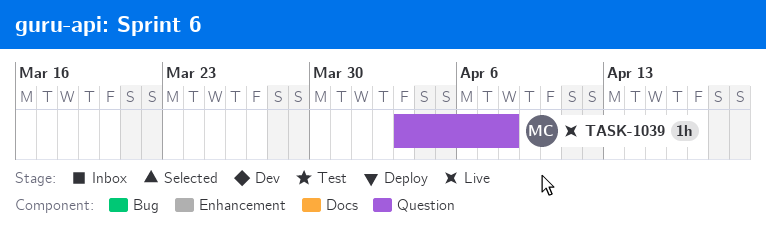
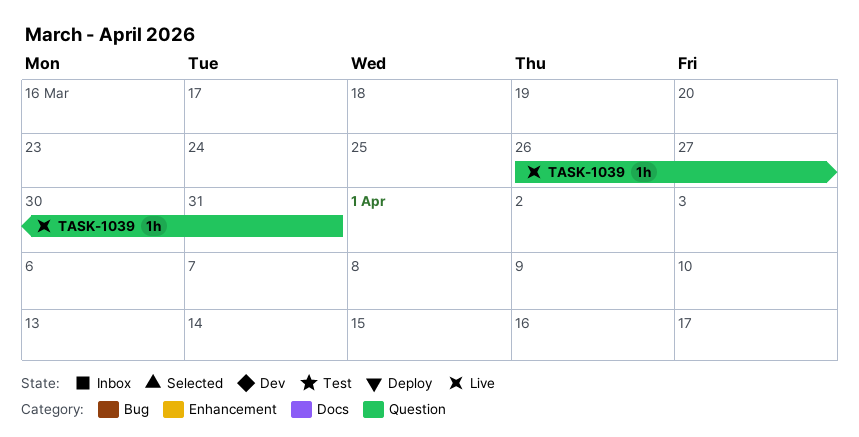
TASK-1039, start: Apr 3 -> Mar 26
TASK-1039, due: Apr 8 -> Mar 31

